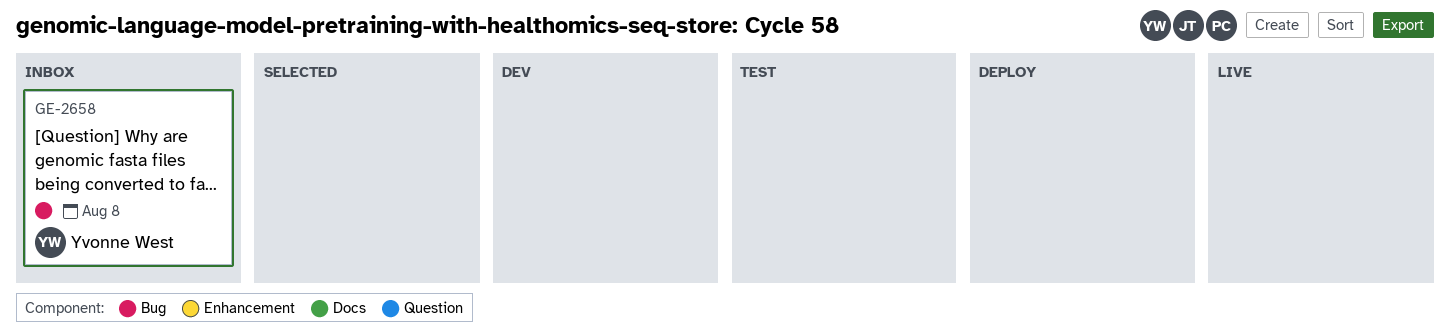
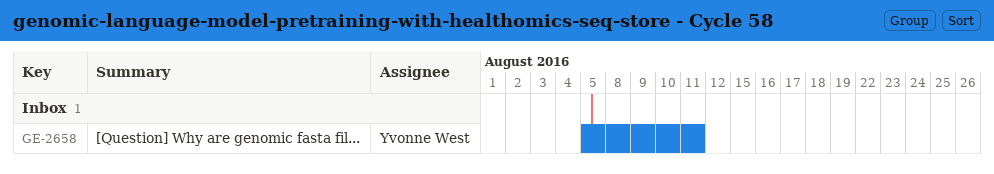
GE-2658, due: Aug 8 -> Aug 11

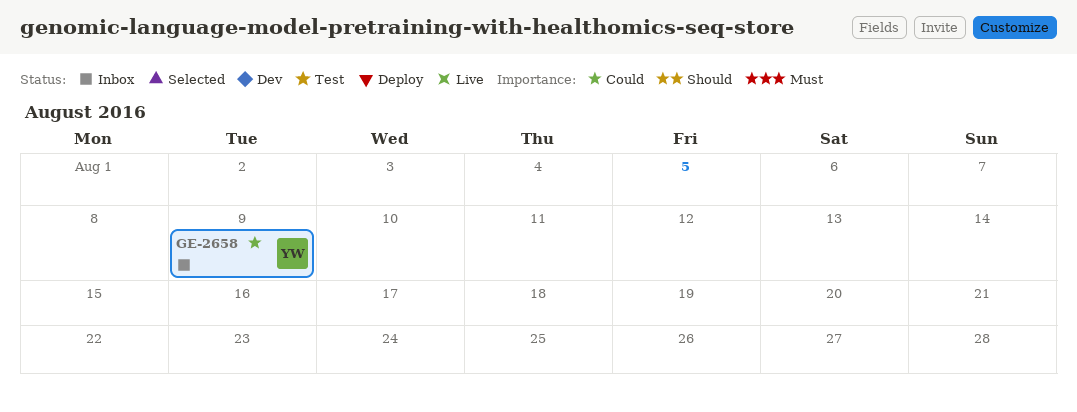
GE-2658, due: Aug 11 -> Aug 9

